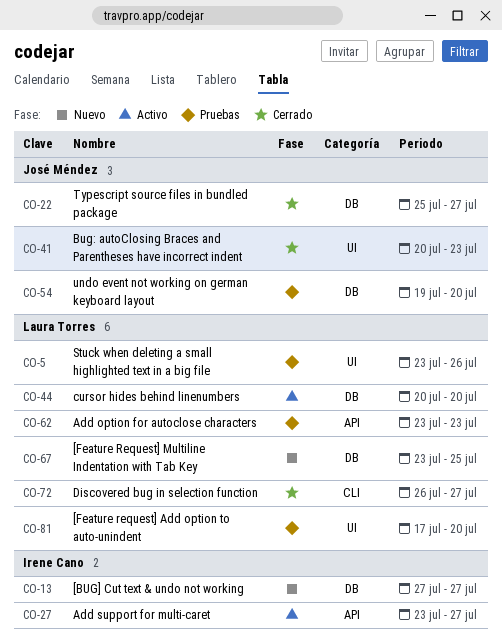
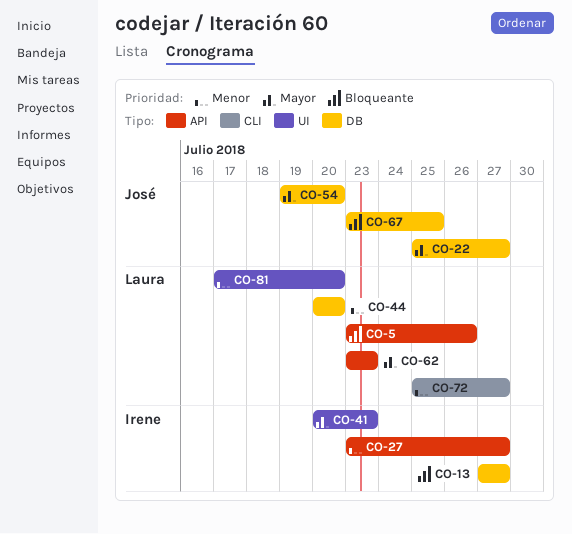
CO-5, label: UI -> API
CO-41, owner: José Méndez -> Irene Cano
CO-67, owner: Laura Torres -> José Méndez
CO-72, start: Jul 26 -> Jul 25

